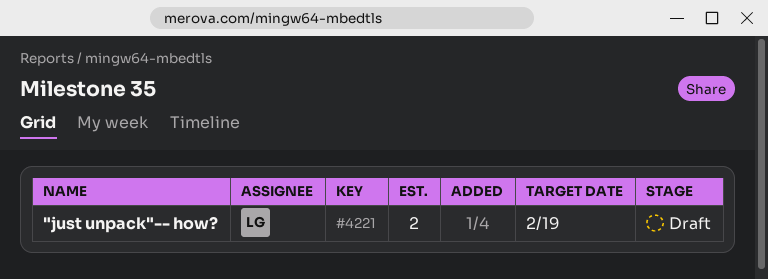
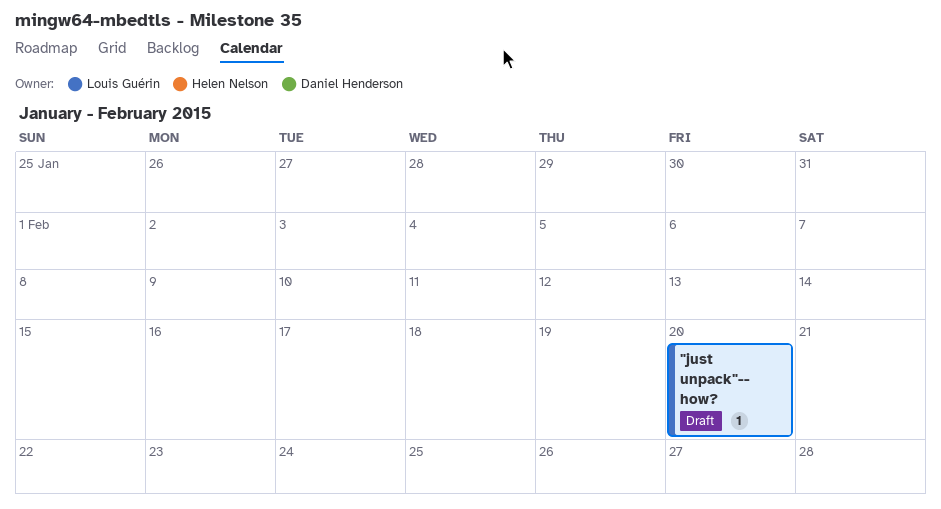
"just unpack"-- how?, estimate: 2 -> 1
"just unpack"-- how?, due: Feb 19 -> Feb 20

